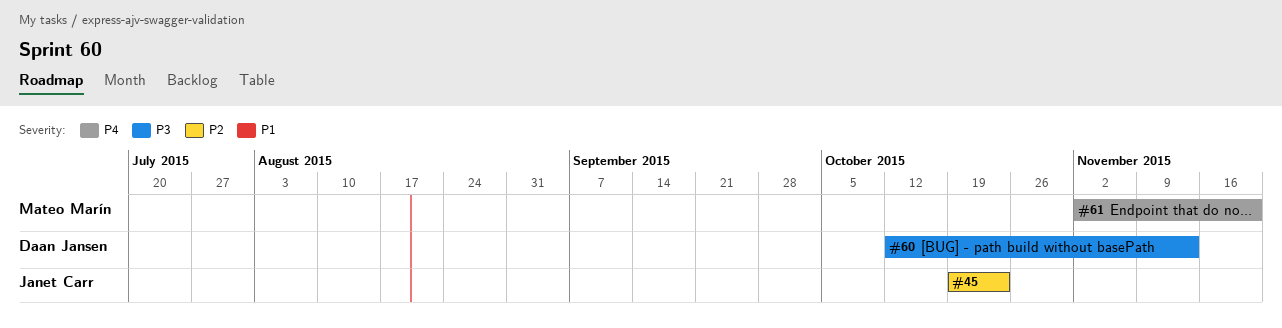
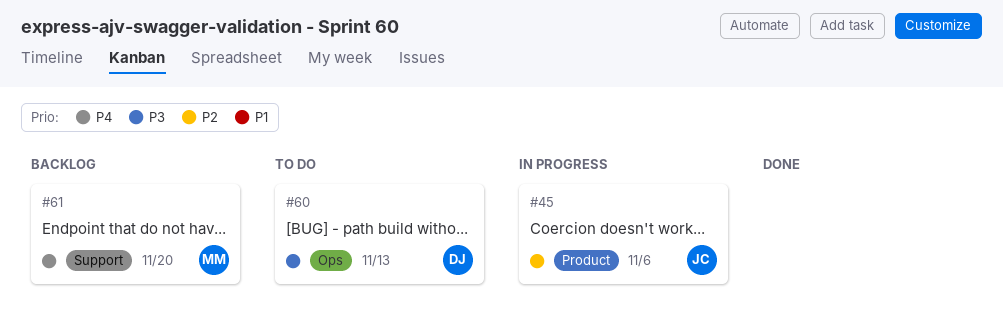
#45, due: Oct 23 -> Nov 6

